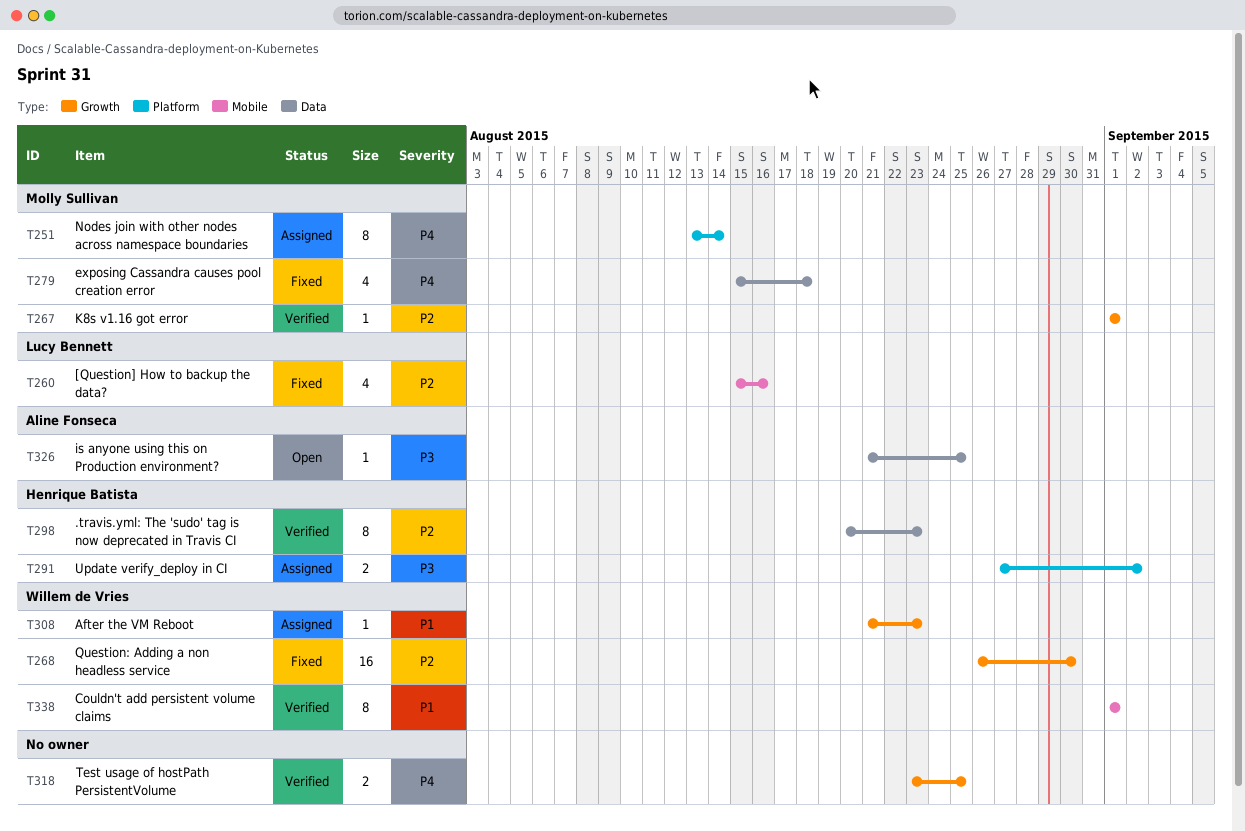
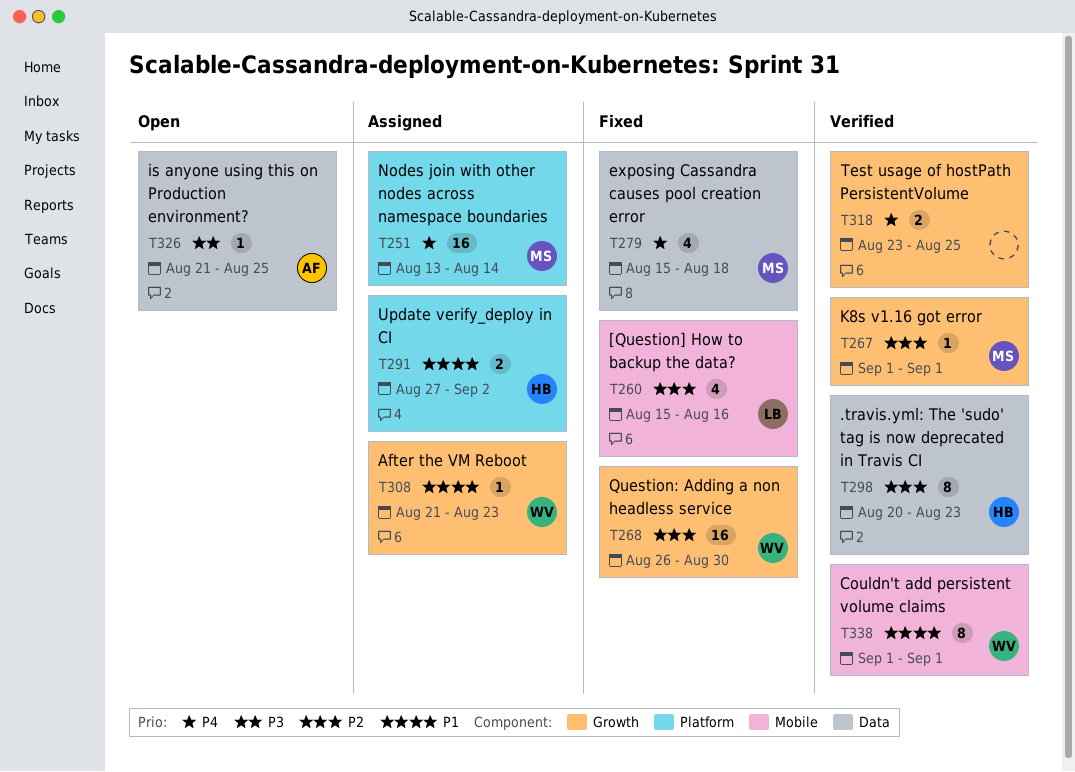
T251, estimate: 8 -> 16
T291, priority: P3 -> P1

